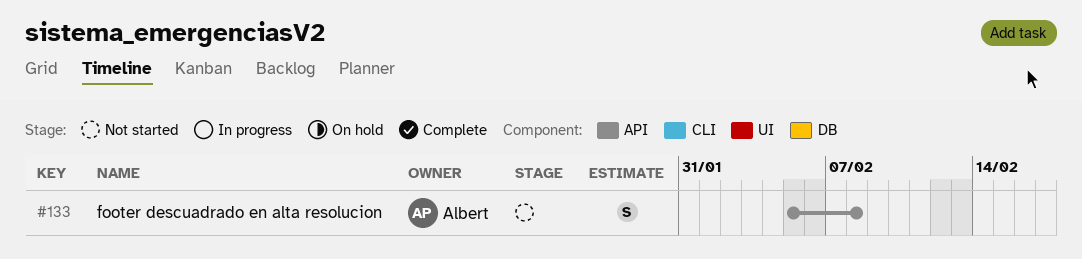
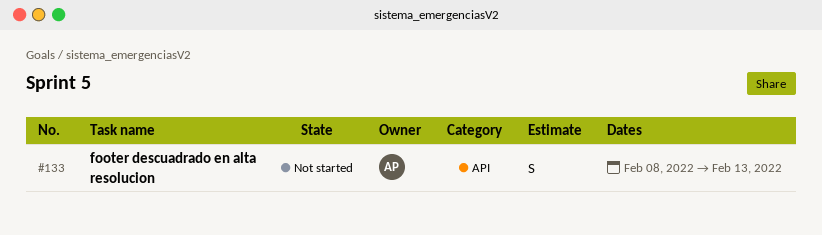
#133, start: Feb 5 -> Feb 8
#133, due: Feb 8 -> Feb 13

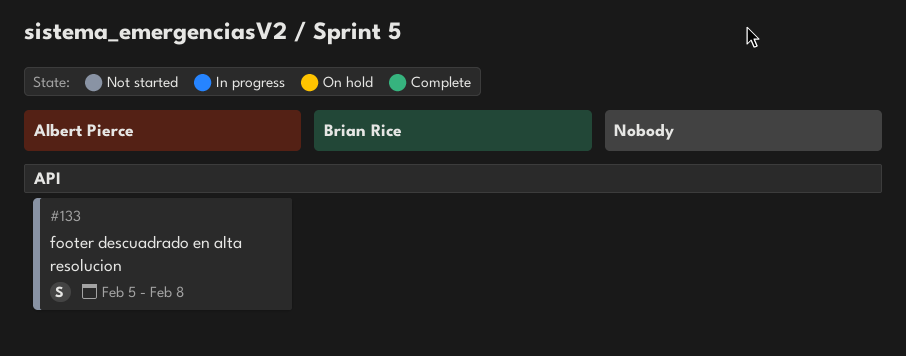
#133, start: Feb 8 -> Feb 5
#133, due: Feb 13 -> Feb 8

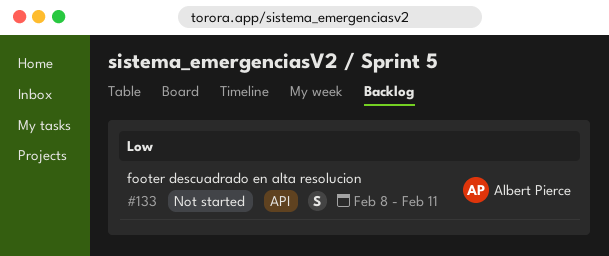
#133, start: Feb 5 -> Feb 8
#133, due: Feb 8 -> Feb 11

